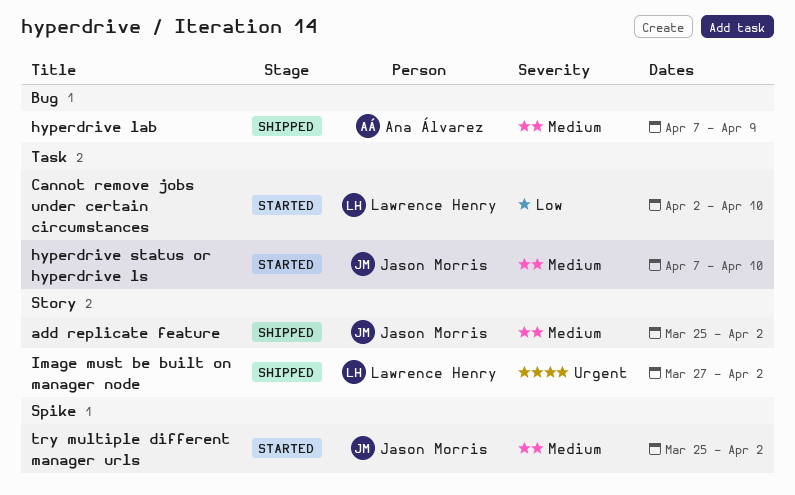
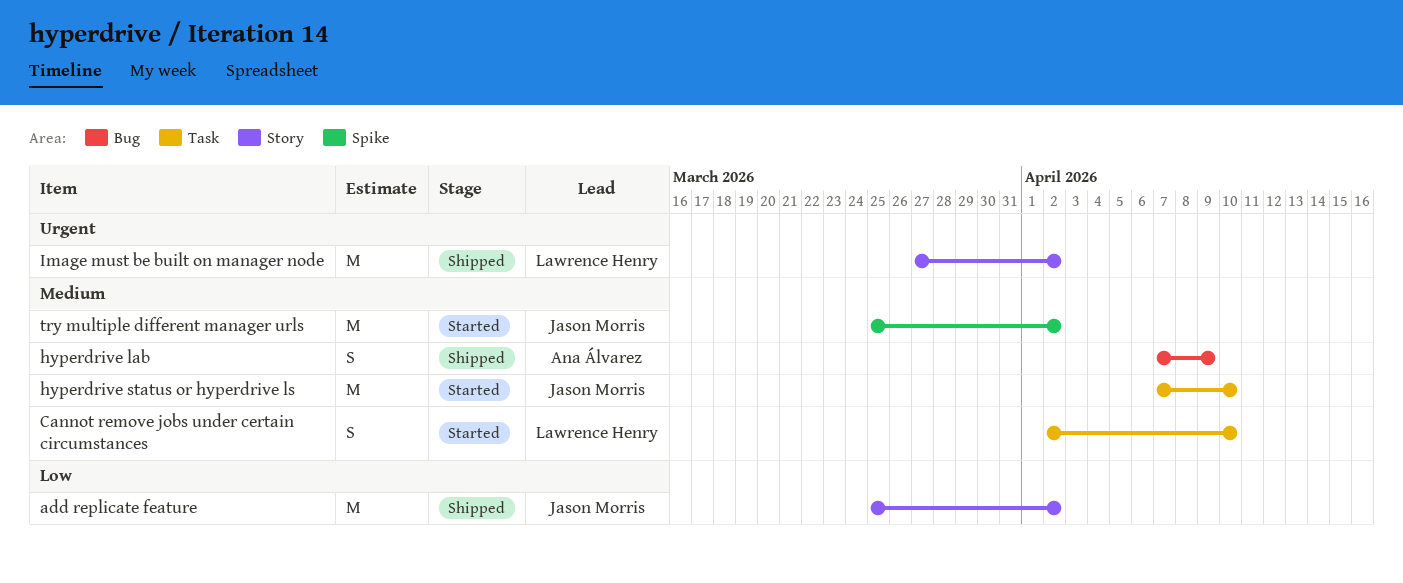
add replicate feature, priority: Medium -> Low
Cannot remove jobs under certain circumstances, priority: Low -> Medium

